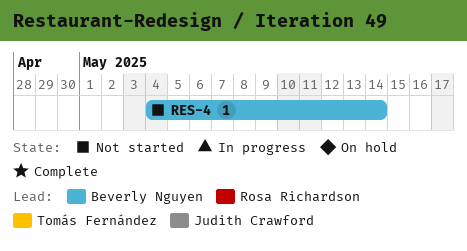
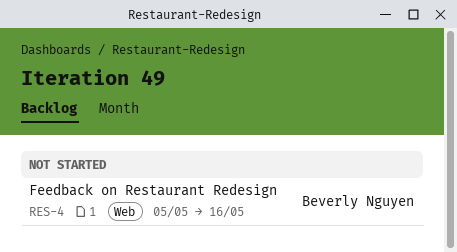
RES-4, start: May 4 -> May 5
RES-4, due: May 14 -> May 16

